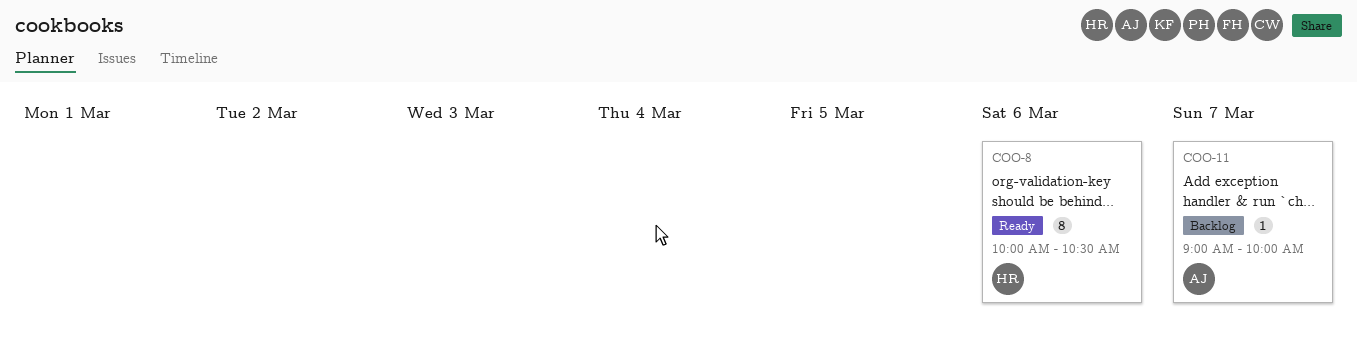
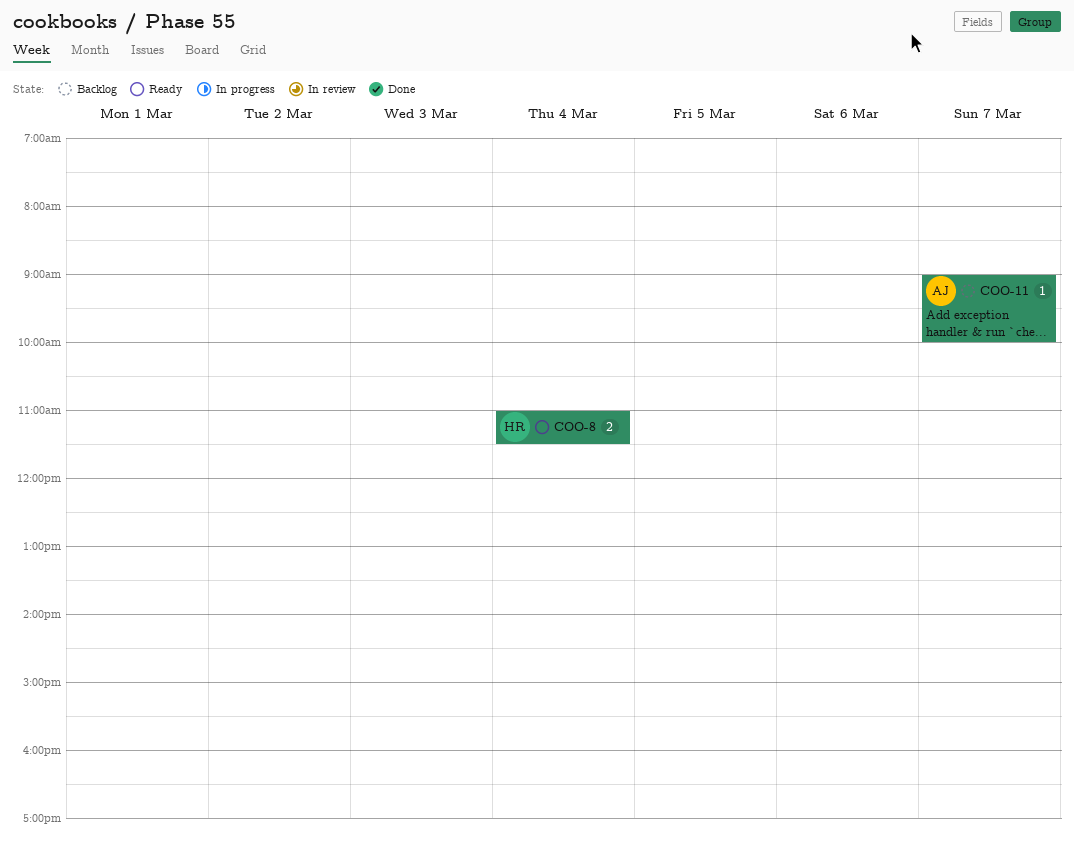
COO-8, estimate: 8 -> 2
COO-8, day: Mar 6 -> Mar 4
COO-8, begins: 10:00 -> 11:00
COO-8, ends: 10:30 -> 11:30

